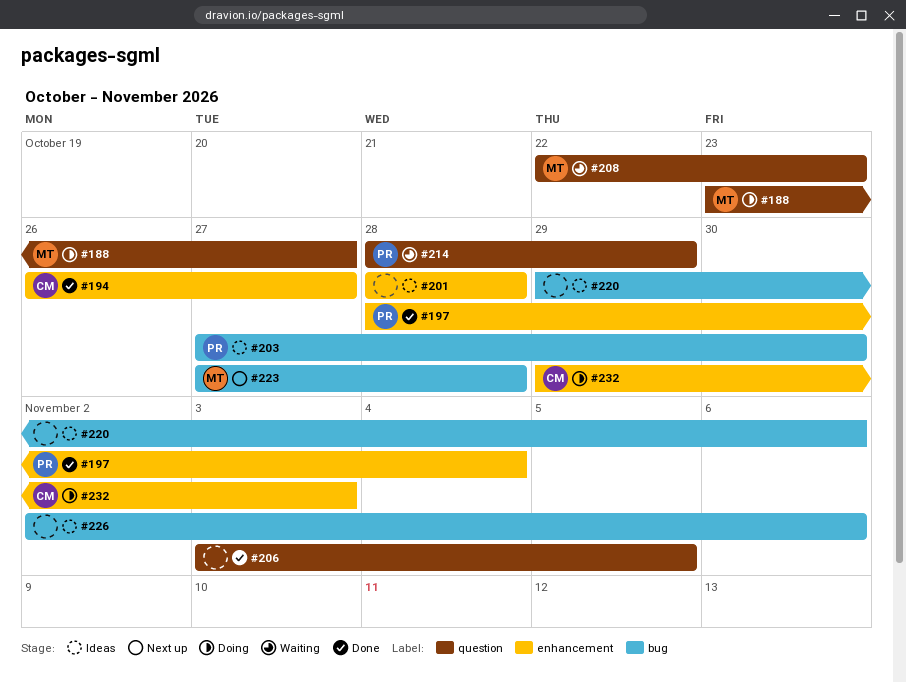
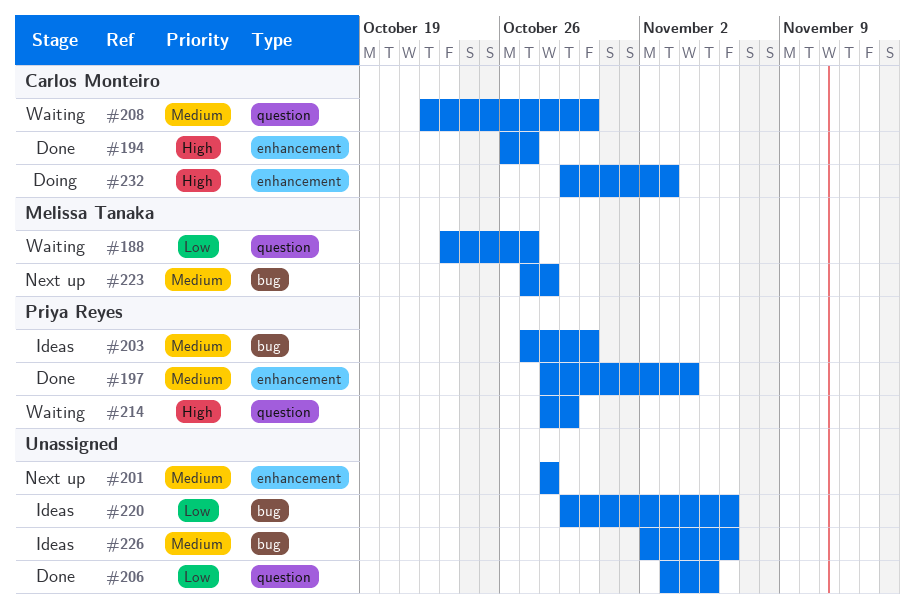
#188, status: Doing -> Waiting
#201, status: Ideas -> Next up
#208, owner: Melissa Tanaka -> Carlos Monteiro
#208, due: Oct 23 -> Oct 30

